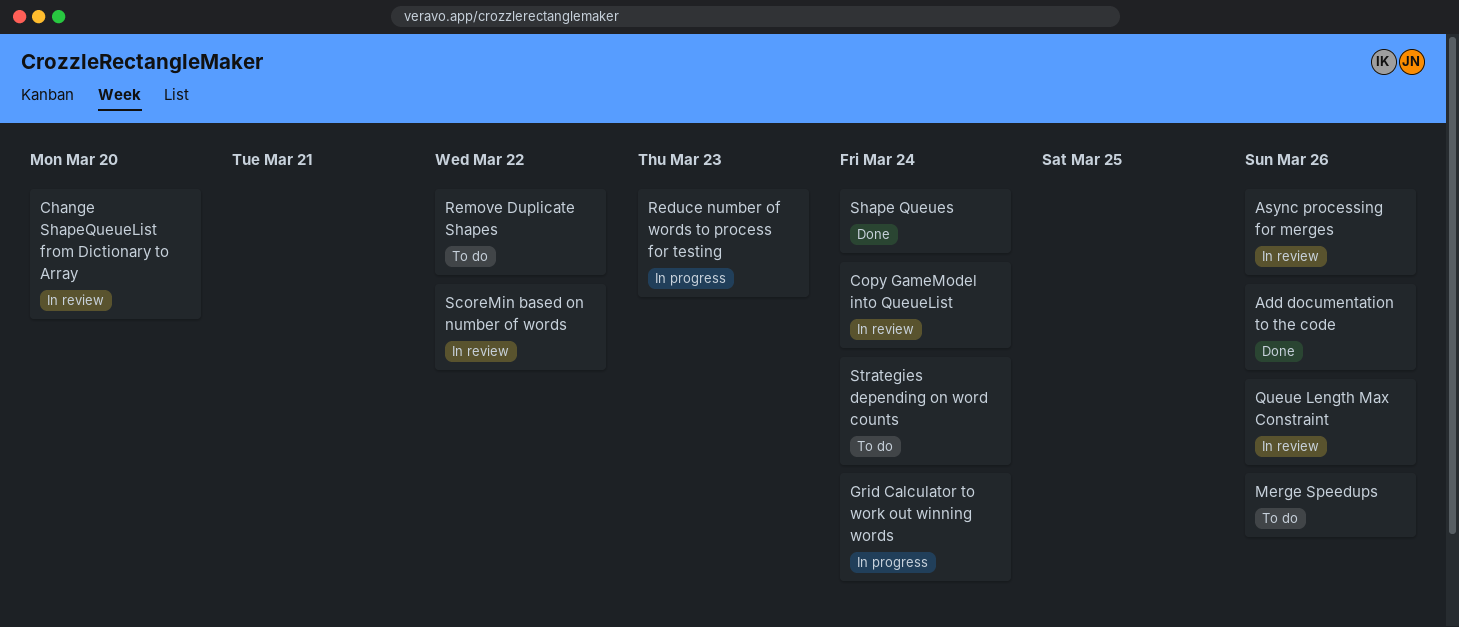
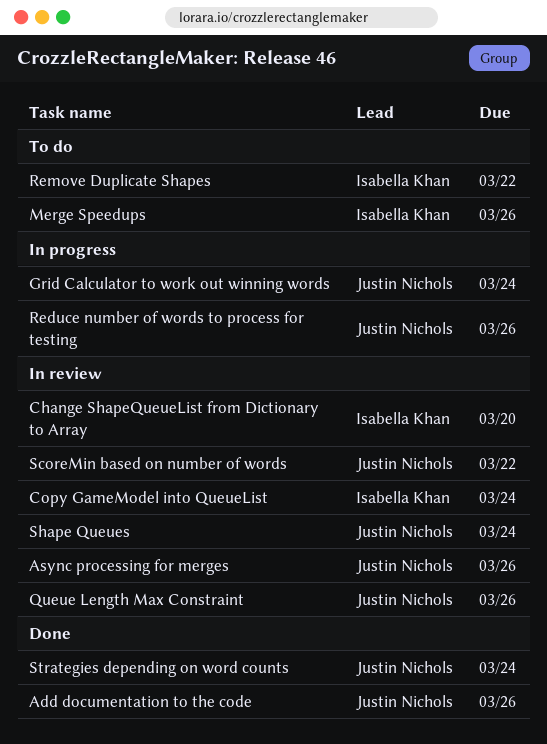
Reduce number of words to process for testing, due: Mar 23 -> Mar 26
Shape Queues, status: Done -> In review
Strategies depending on word counts, status: To do -> Done

